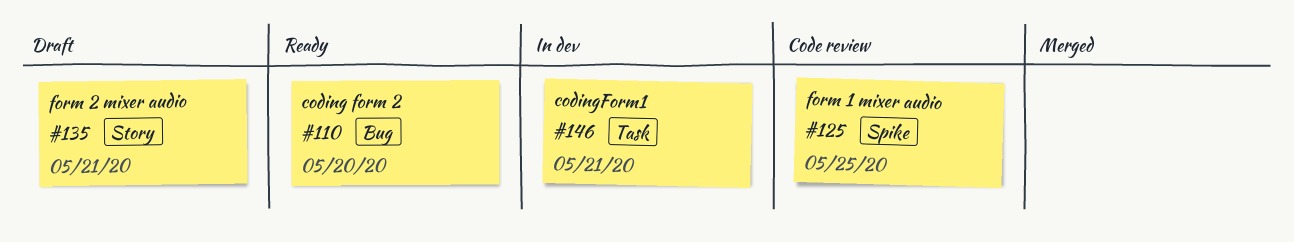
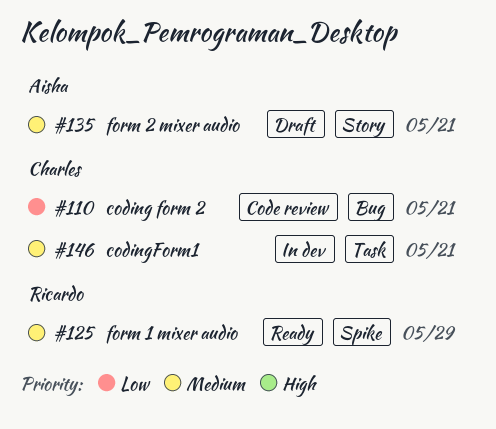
#110, status: Ready -> Code review
#110, due: May 20 -> May 21
#125, status: Code review -> Ready
#125, due: May 25 -> May 29

